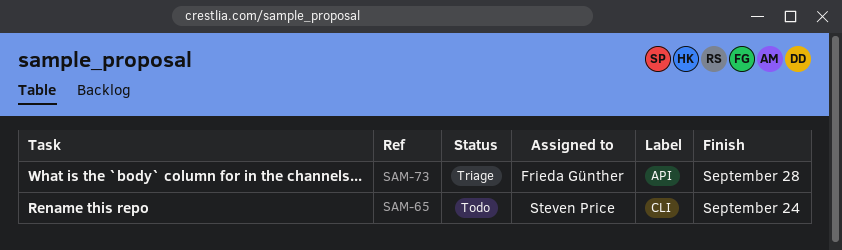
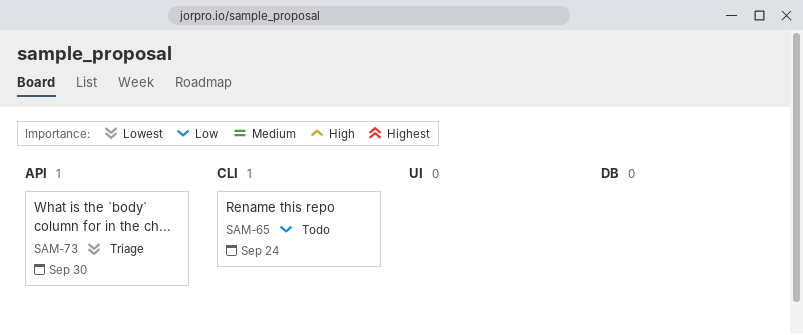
SAM-73, due: Sep 28 -> Sep 30

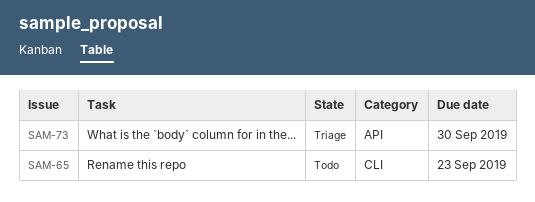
SAM-65, due: Sep 24 -> Sep 23

